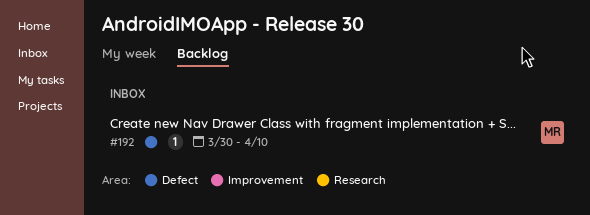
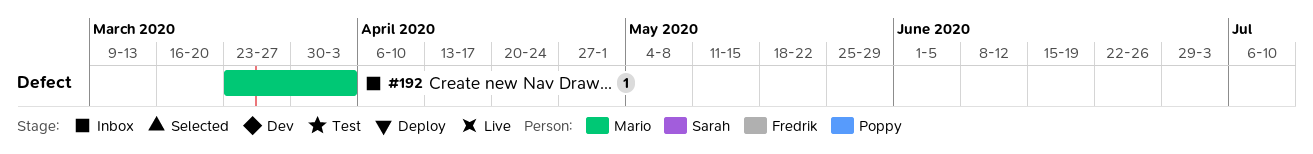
#192, start: Mar 30 -> Mar 23
#192, due: Apr 10 -> Apr 3

